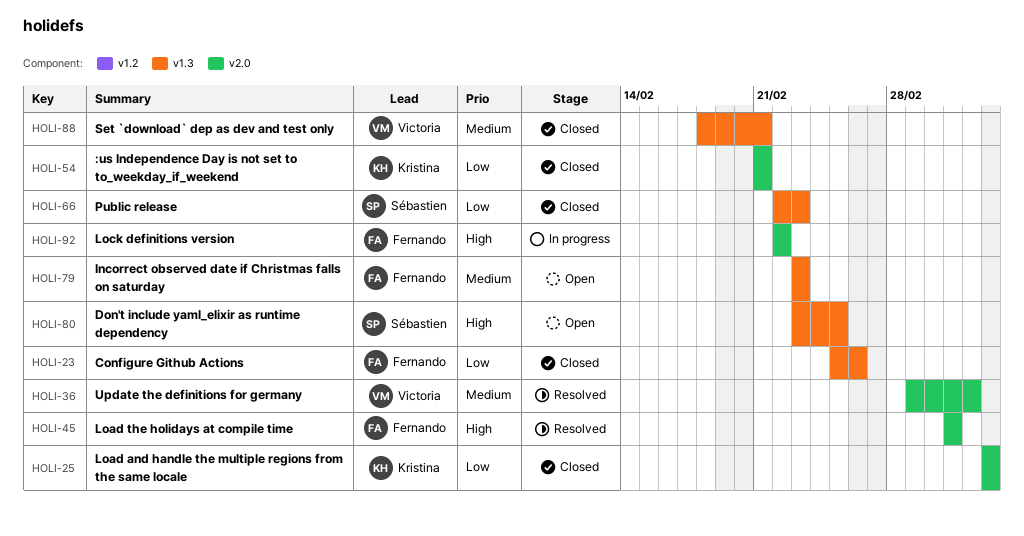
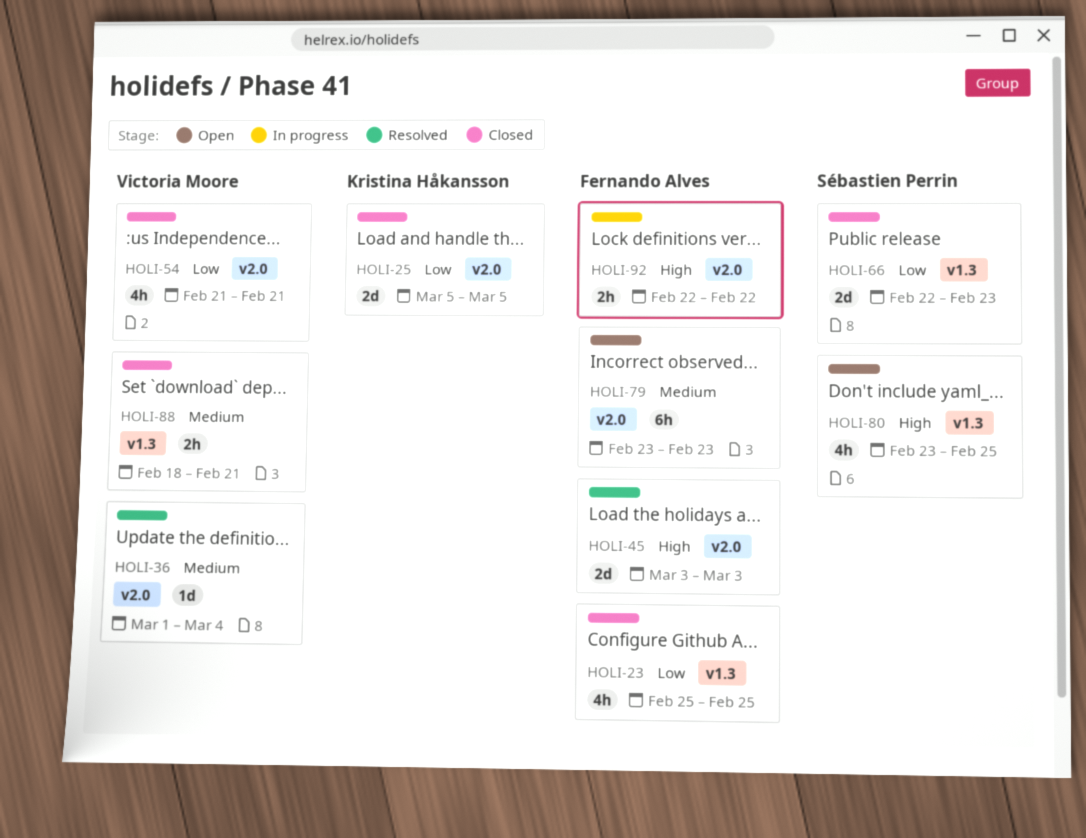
HOLI-23, due: Feb 26 -> Feb 25
HOLI-54, owner: Kristina Håkansson -> Victoria Moore
HOLI-79, label: v1.3 -> v2.0

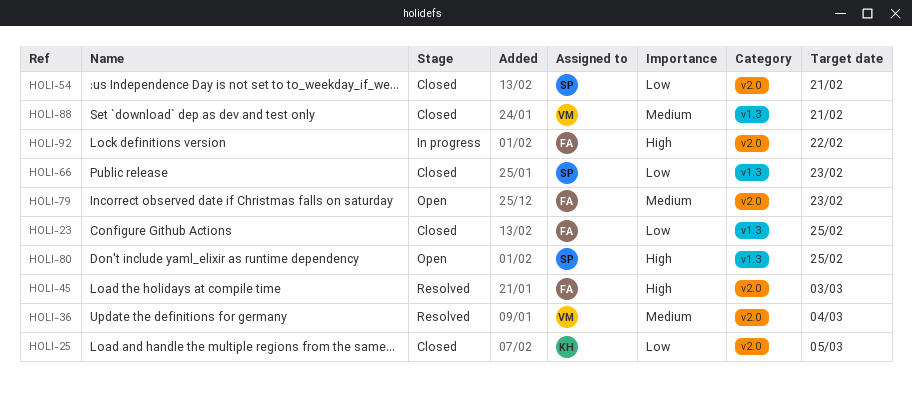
HOLI-54, owner: Victoria Moore -> Sébastien Perrin

